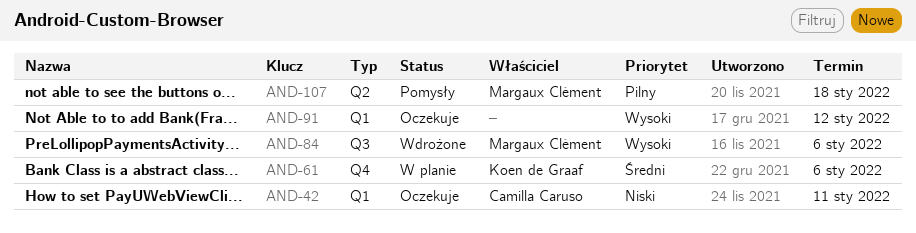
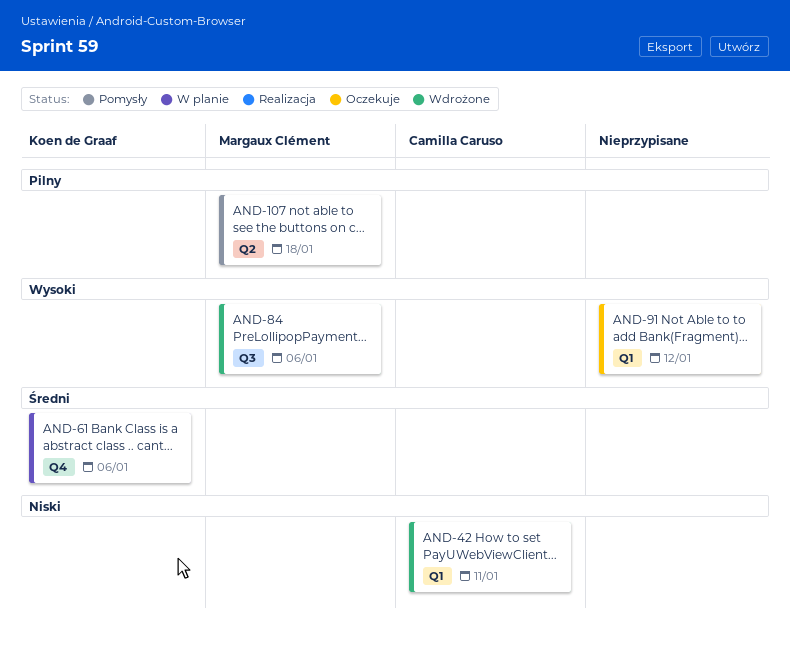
AND-42, status: Oczekuje -> Wdrożone

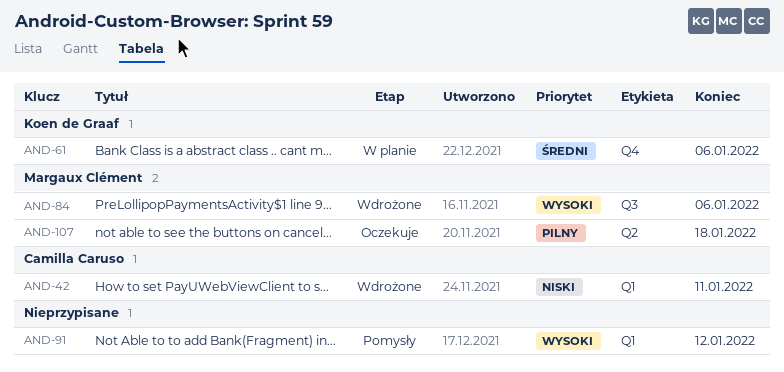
AND-91, status: Oczekuje -> Pomysły
AND-107, status: Pomysły -> Oczekuje

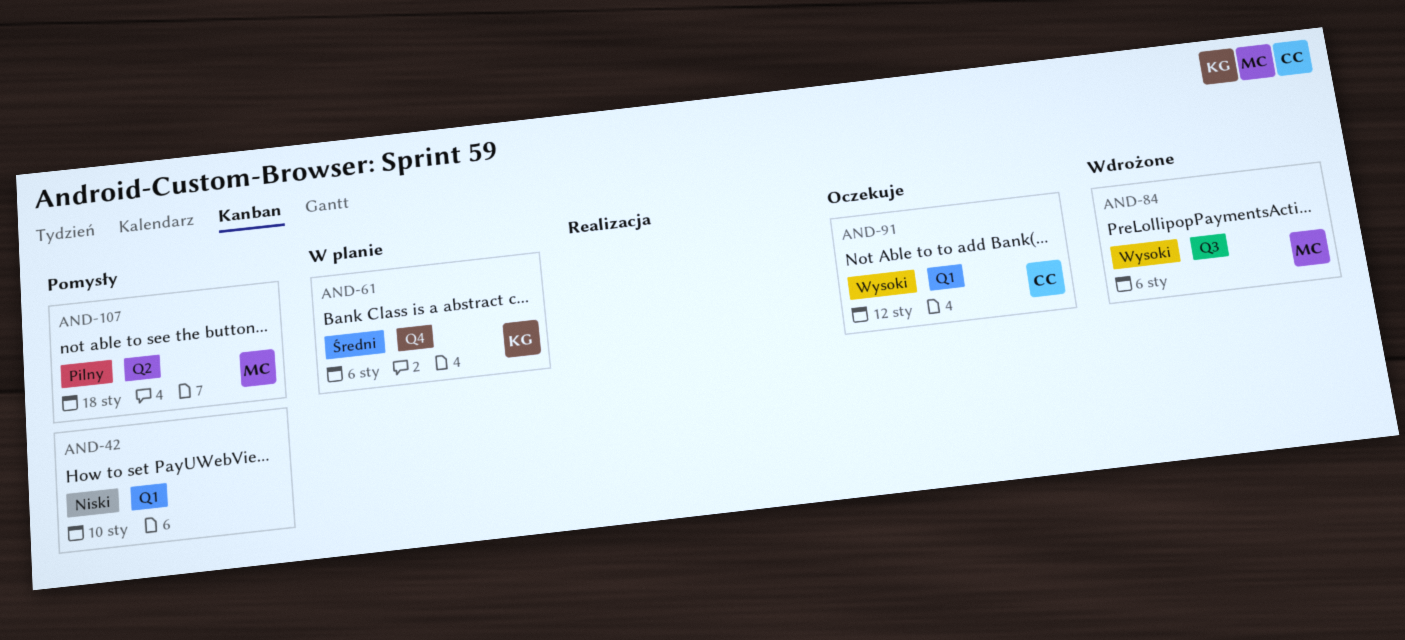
AND-42, status: Wdrożone -> Pomysły
AND-42, owner: Camilla Caruso -> none
AND-42, due: Jan 11 -> Jan 10
AND-91, status: Pomysły -> Oczekuje
AND-91, owner: none -> Camilla Caruso
AND-107, status: Oczekuje -> Pomysły

